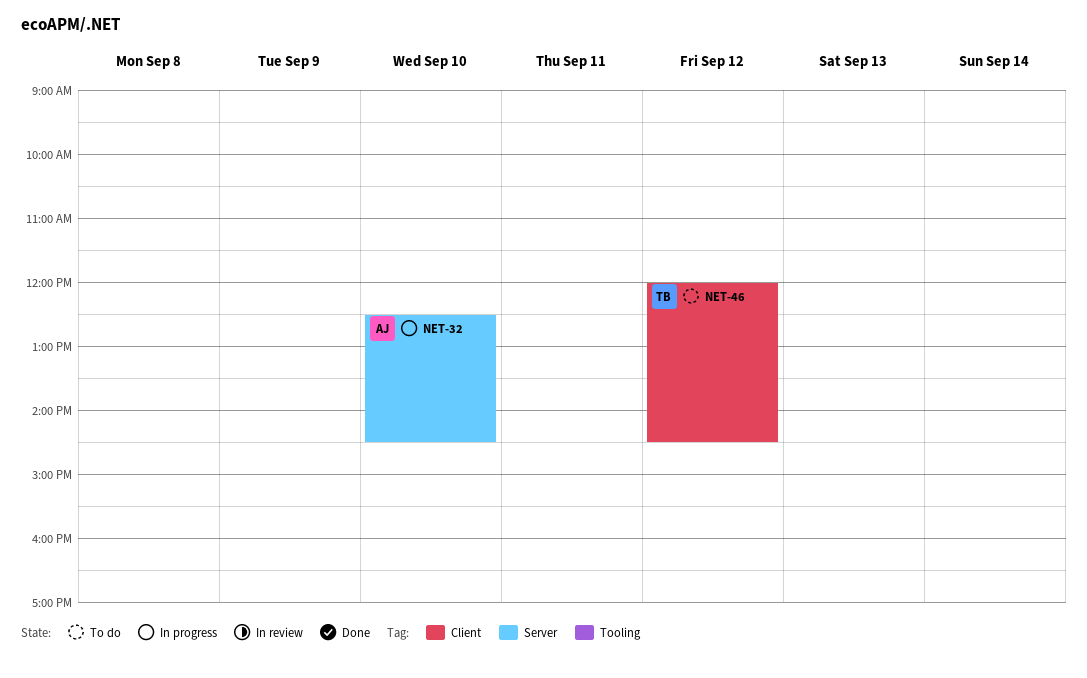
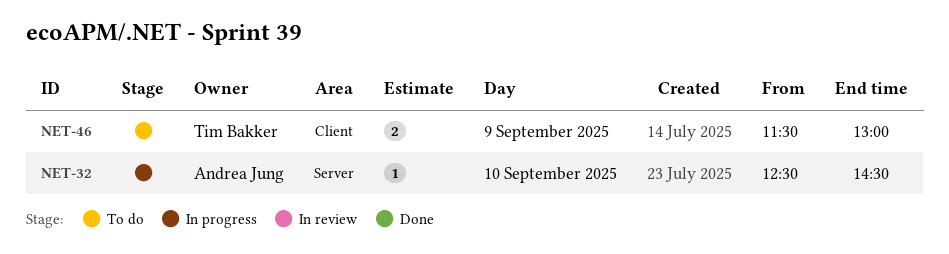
NET-46, day: Sep 12 -> Sep 9
NET-46, begins: 12:00 -> 11:30
NET-46, ends: 14:30 -> 13:00

